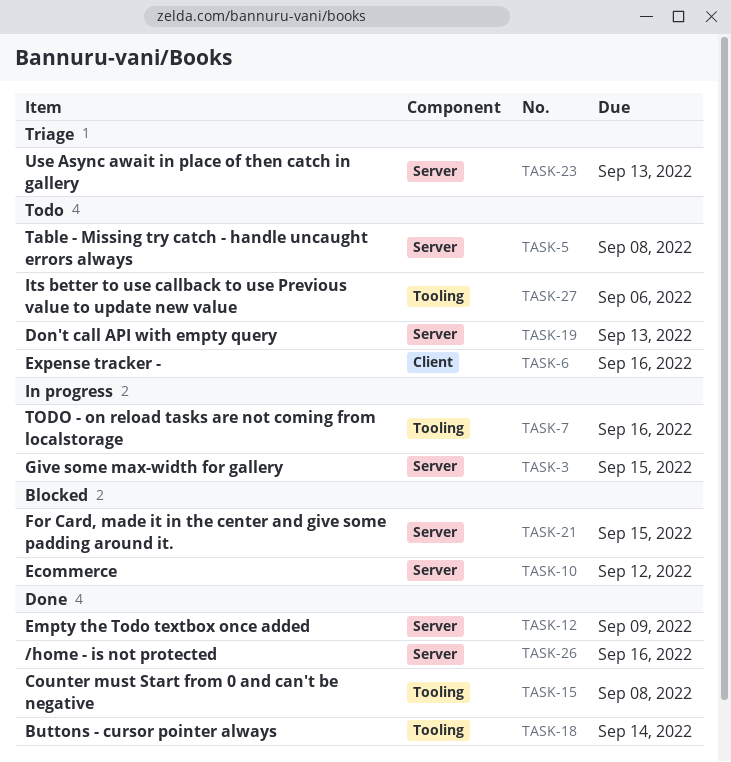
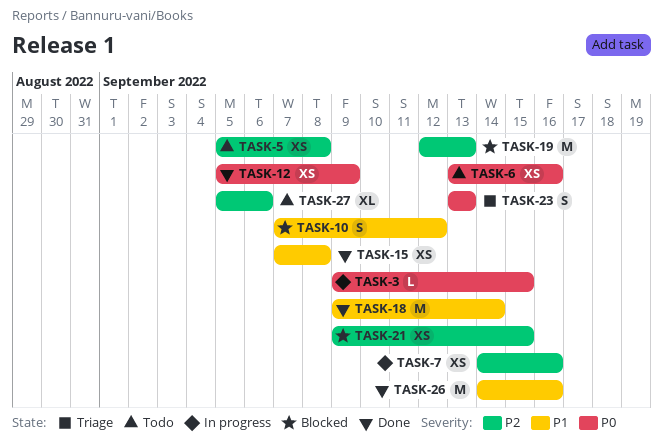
TASK-19, status: Todo -> Blocked

